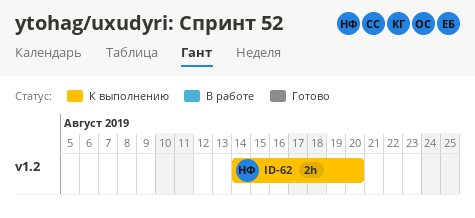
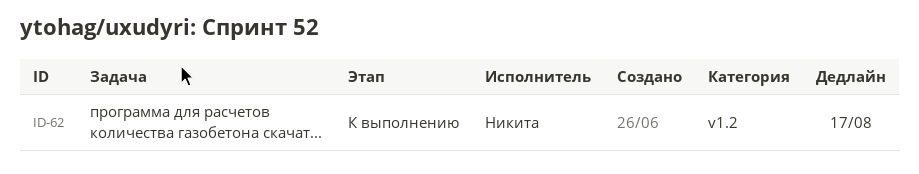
ID-62, due: Aug 20 -> Aug 17

